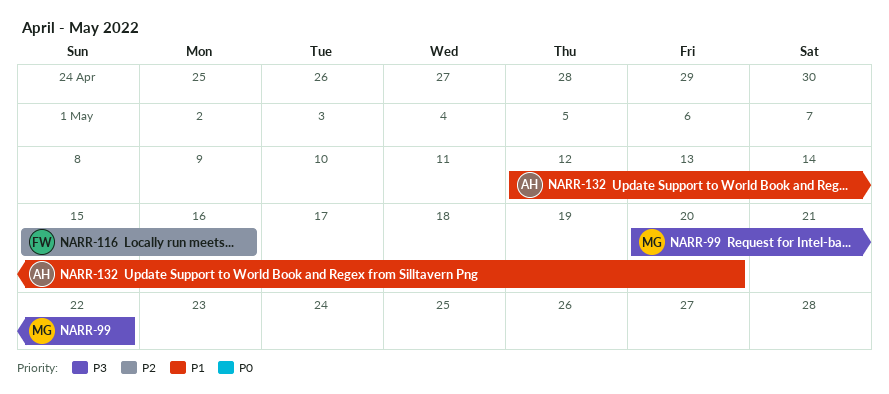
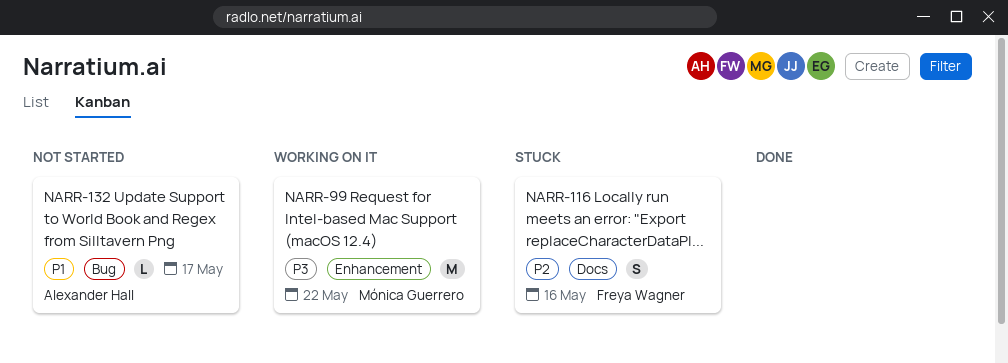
NARR-132, due: May 20 -> May 17

